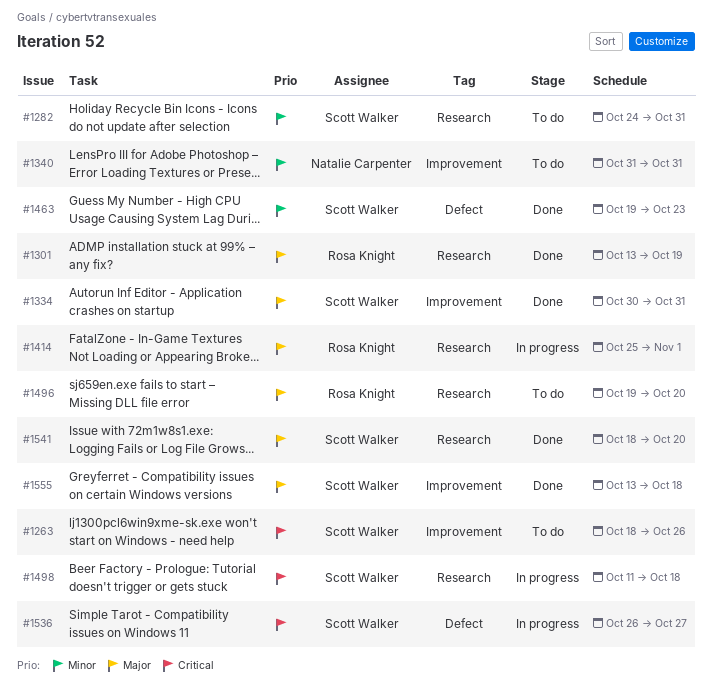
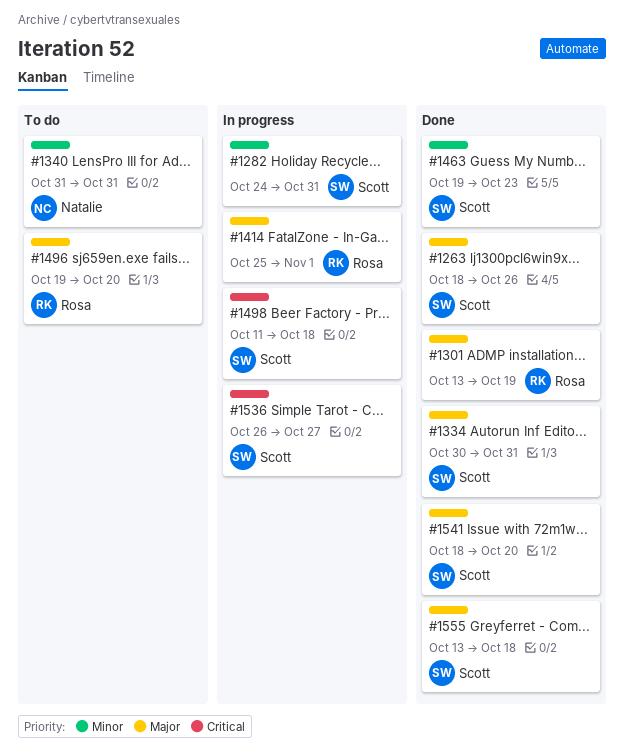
#1263, status: To do -> Done
#1263, priority: Critical -> Major
#1282, status: To do -> In progress

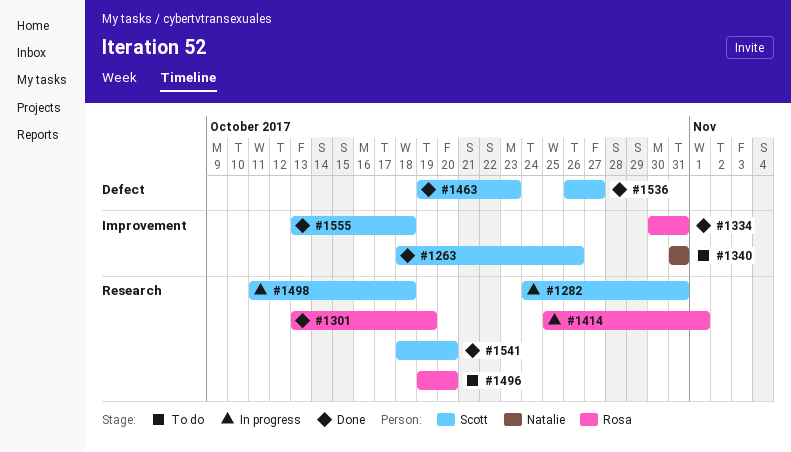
#1334, owner: Scott -> Rosa
#1536, status: In progress -> Done

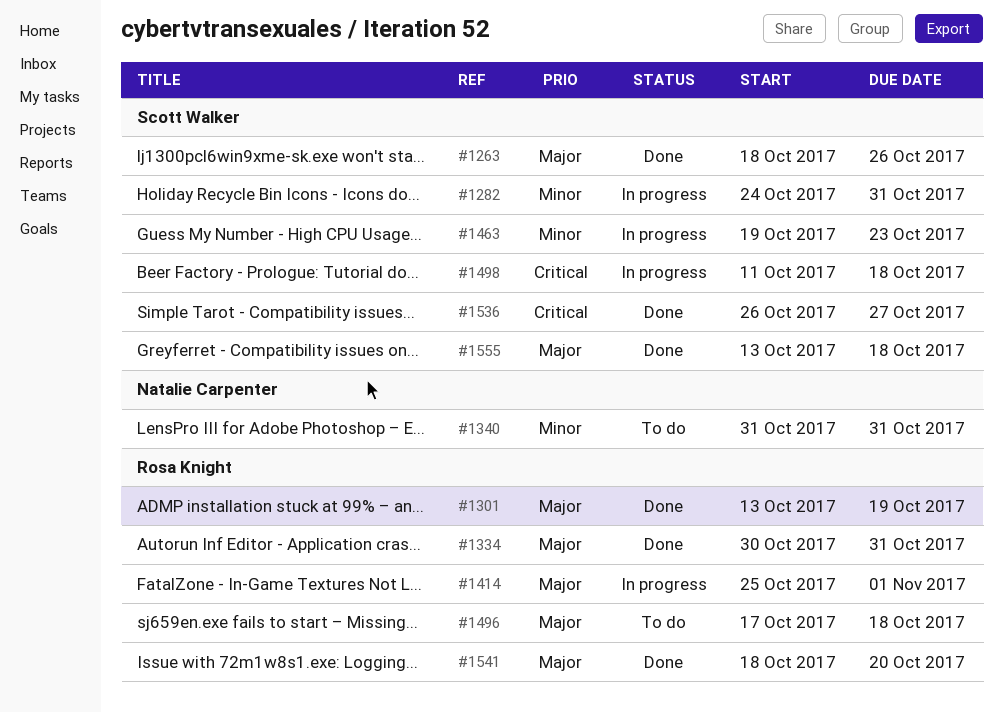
#1463, status: Done -> In progress
#1496, start: Oct 19 -> Oct 17
#1496, due: Oct 20 -> Oct 18
#1541, owner: Scott Walker -> Rosa Knight

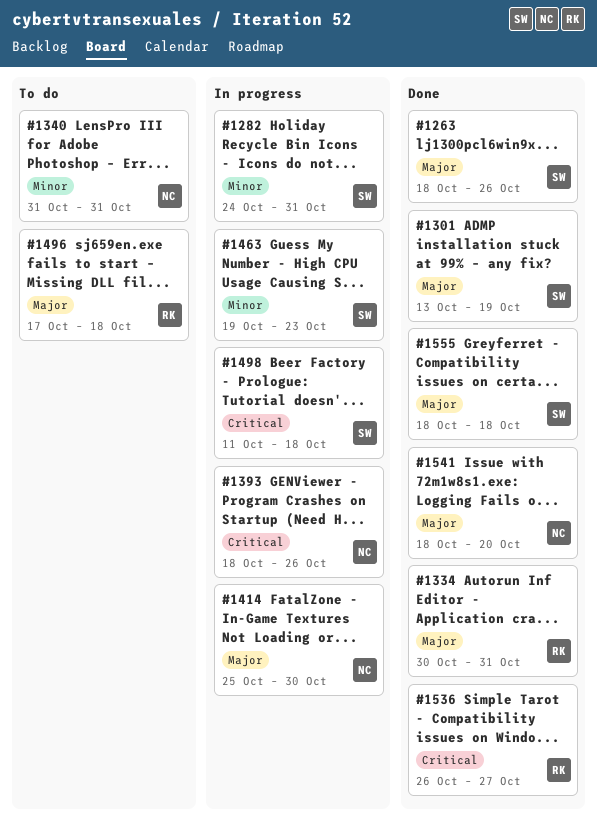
#1301, owner: Rosa Knight -> Scott Walker
#1393: none -> present
#1414, owner: Rosa Knight -> Natalie Carpenter
#1414, due: Nov 1 -> Oct 30
#1536, owner: Scott Walker -> Rosa Knight
#1541, owner: Rosa Knight -> Natalie Carpenter
#1555, start: Oct 13 -> Oct 18

